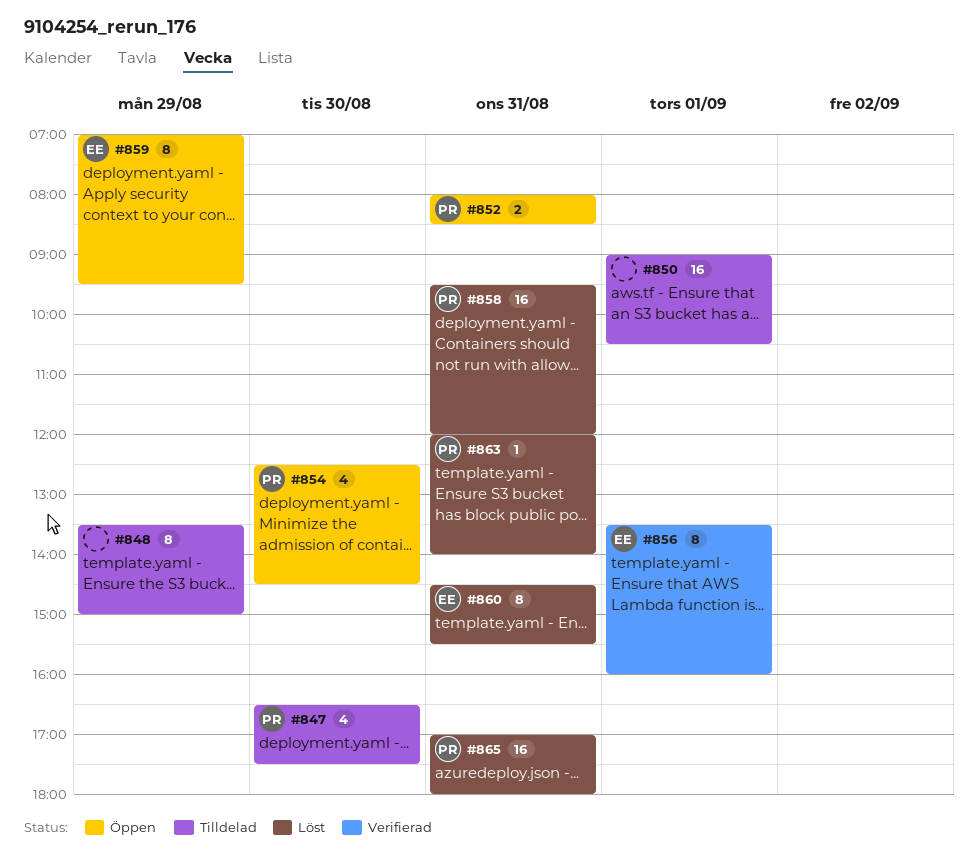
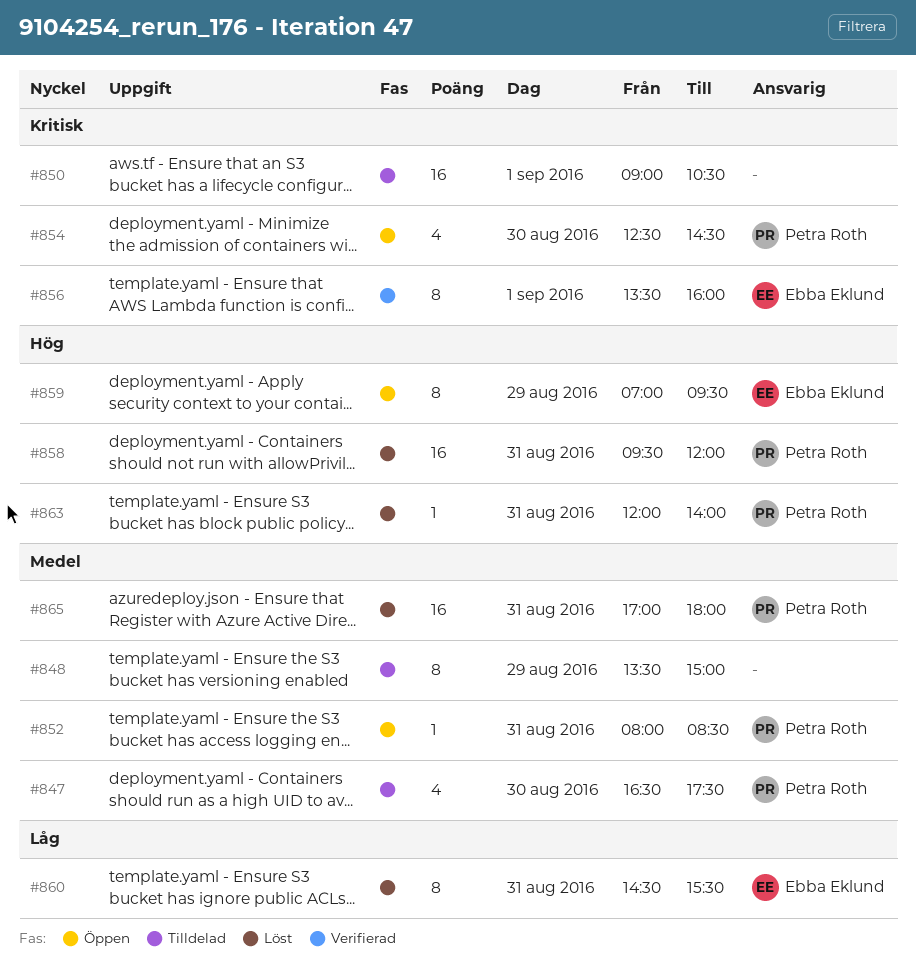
#852, estimate: 2 -> 1

